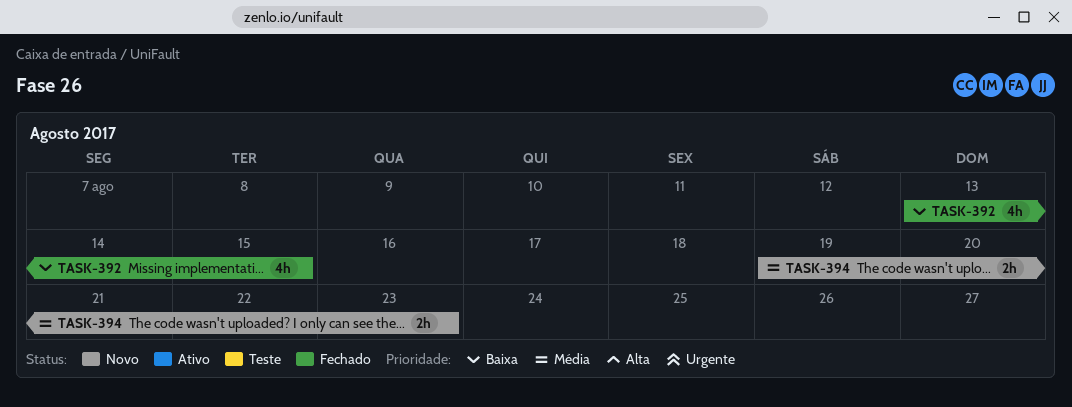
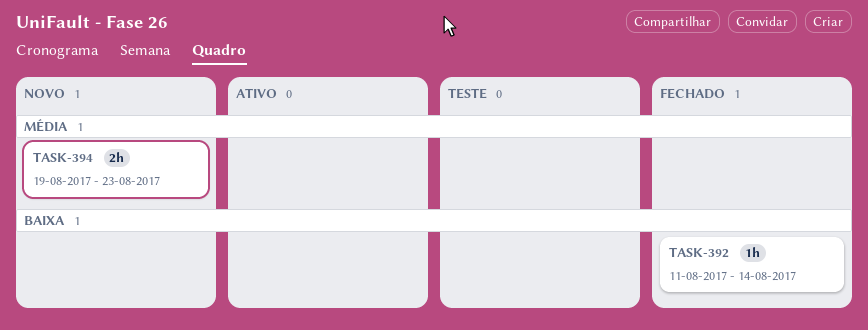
TASK-392, estimate: 4h -> 1h
TASK-392, start: Aug 13 -> Aug 11
TASK-392, due: Aug 15 -> Aug 14

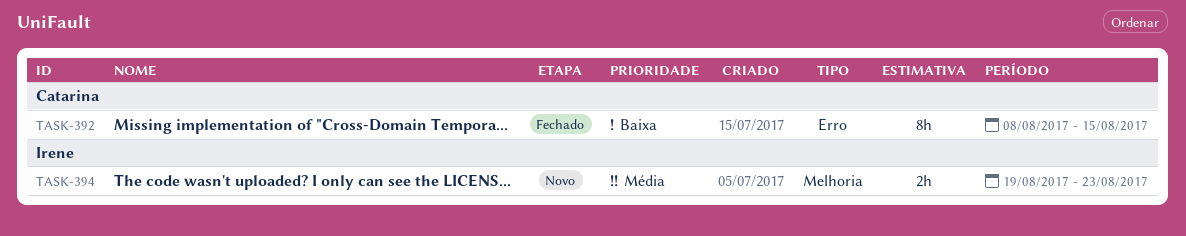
TASK-392, estimate: 1h -> 8h
TASK-392, start: Aug 11 -> Aug 8
TASK-392, due: Aug 14 -> Aug 15

